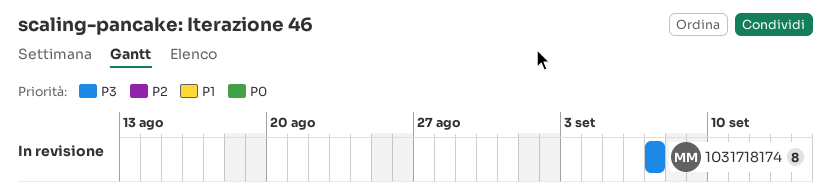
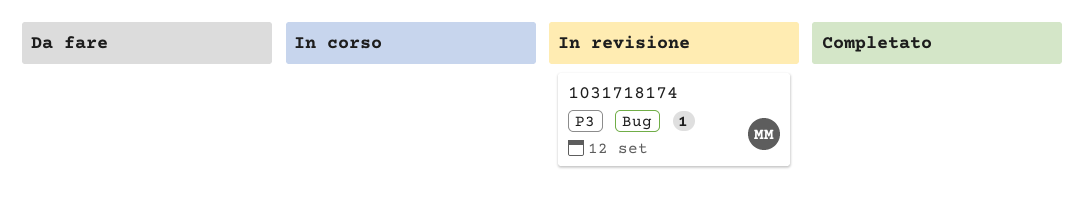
1031718174, estimate: 8 -> 1
1031718174, due: Sep 7 -> Sep 12

